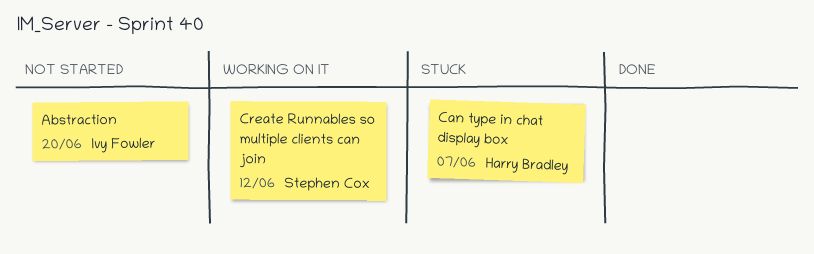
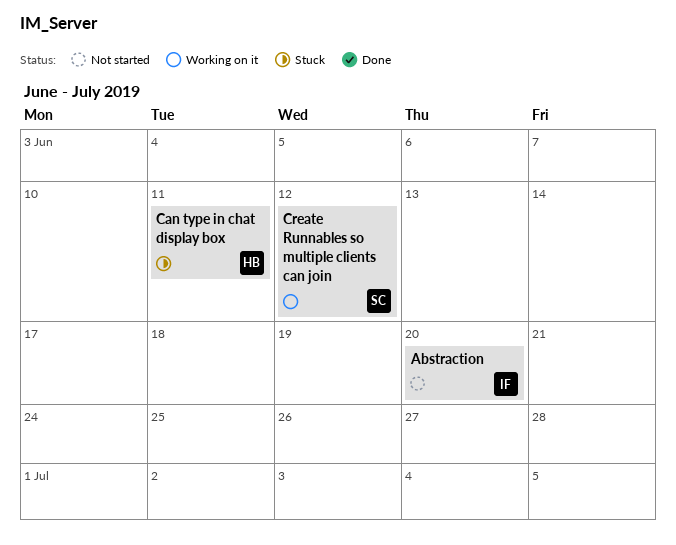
Can type in chat display box, due: Jun 7 -> Jun 11

